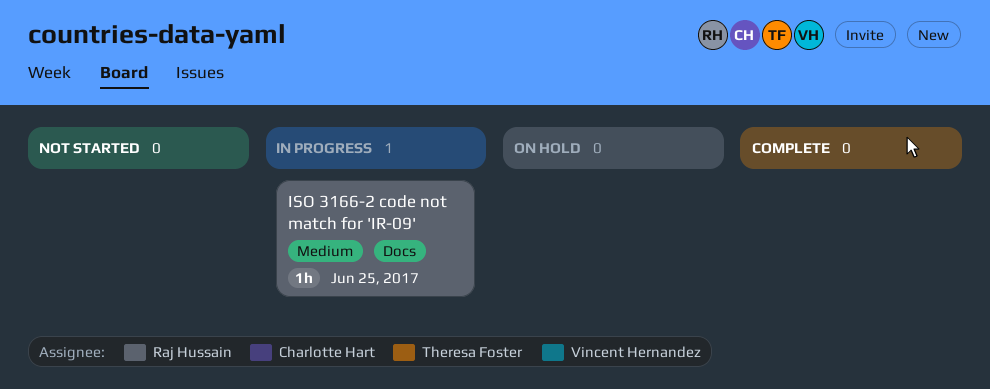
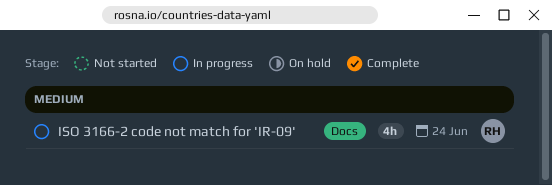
ISO 3166-2 code not match for 'IR-09', estimate: 1h -> 4h
ISO 3166-2 code not match for 'IR-09', due: Jun 25 -> Jun 24

